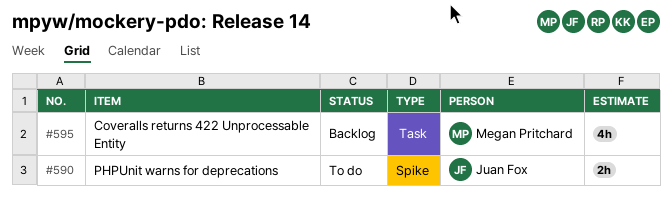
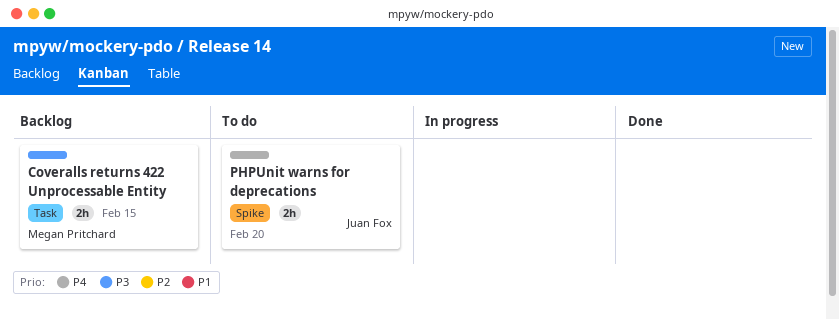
Coveralls returns 422 Unprocessable Entity, estimate: 4h -> 2h

